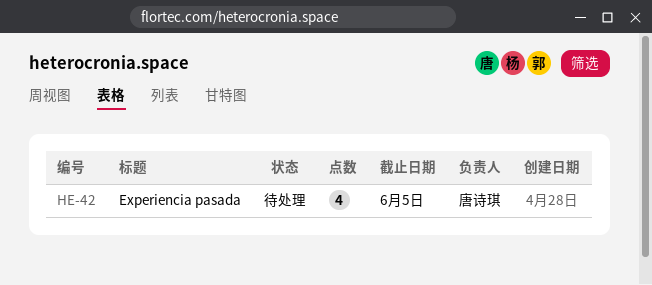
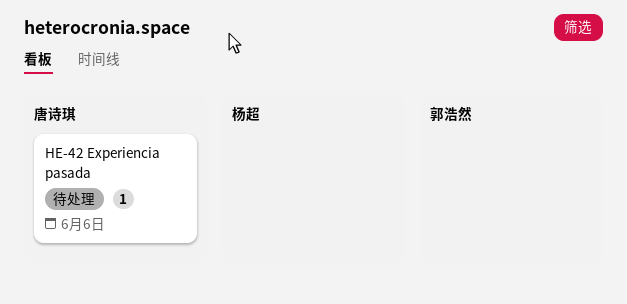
HE-42, estimate: 4 -> 1
HE-42, due: Jun 5 -> Jun 6

